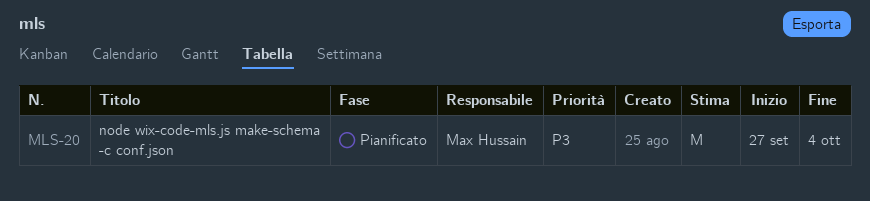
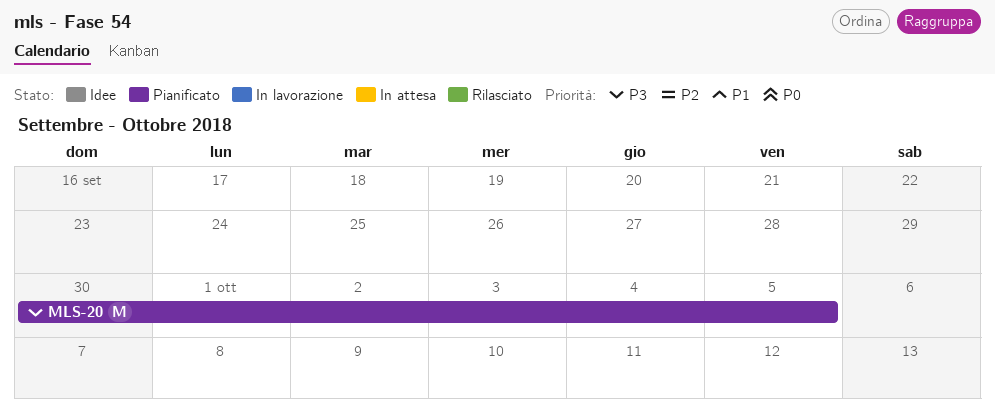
MLS-20, start: Sep 27 -> Sep 30
MLS-20, due: Oct 4 -> Oct 5

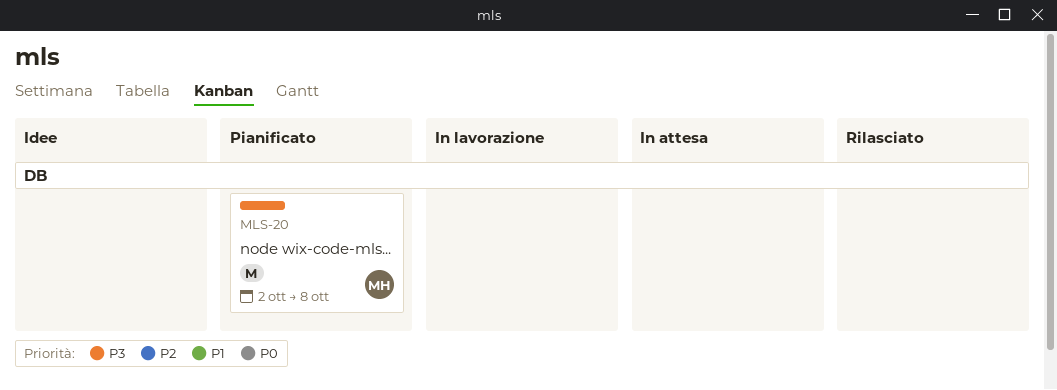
MLS-20, start: Sep 30 -> Oct 2
MLS-20, due: Oct 5 -> Oct 8

